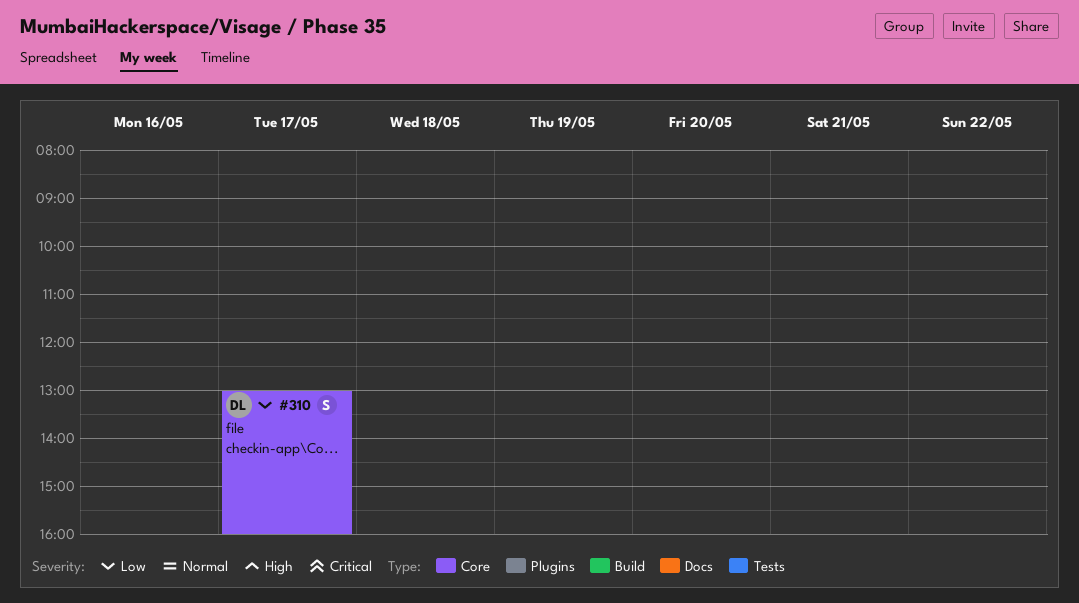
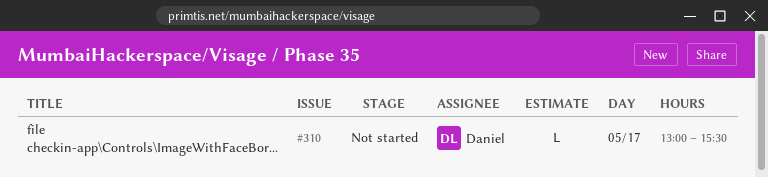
#310, estimate: S -> L
#310, ends: 16:00 -> 15:30

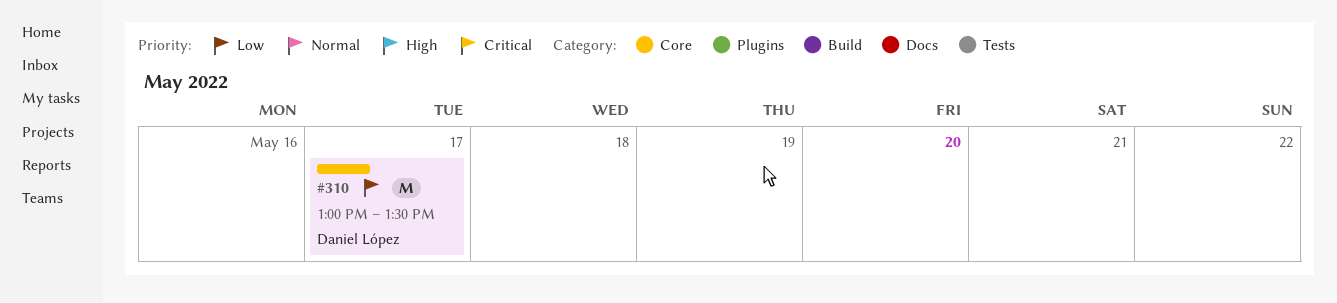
#310, estimate: L -> M
#310, ends: 15:30 -> 13:30

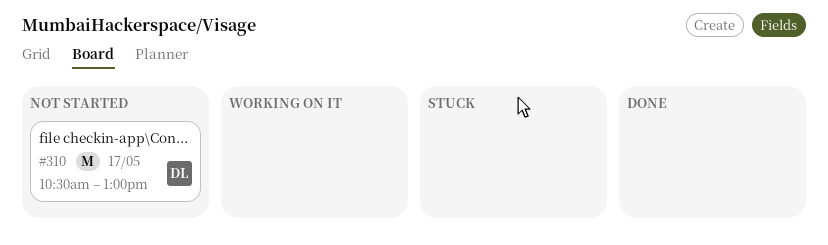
#310, begins: 13:00 -> 10:30
#310, ends: 13:30 -> 13:00

